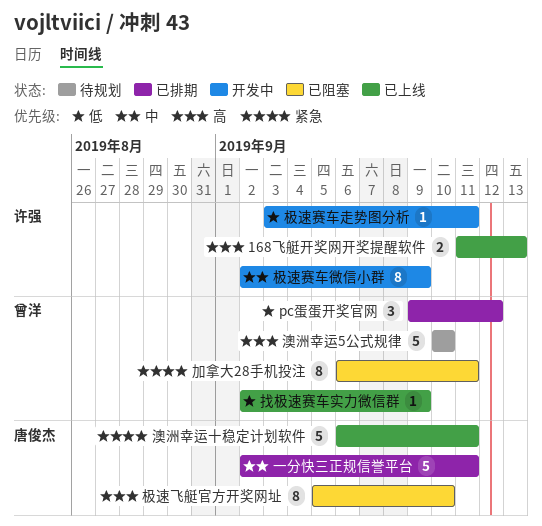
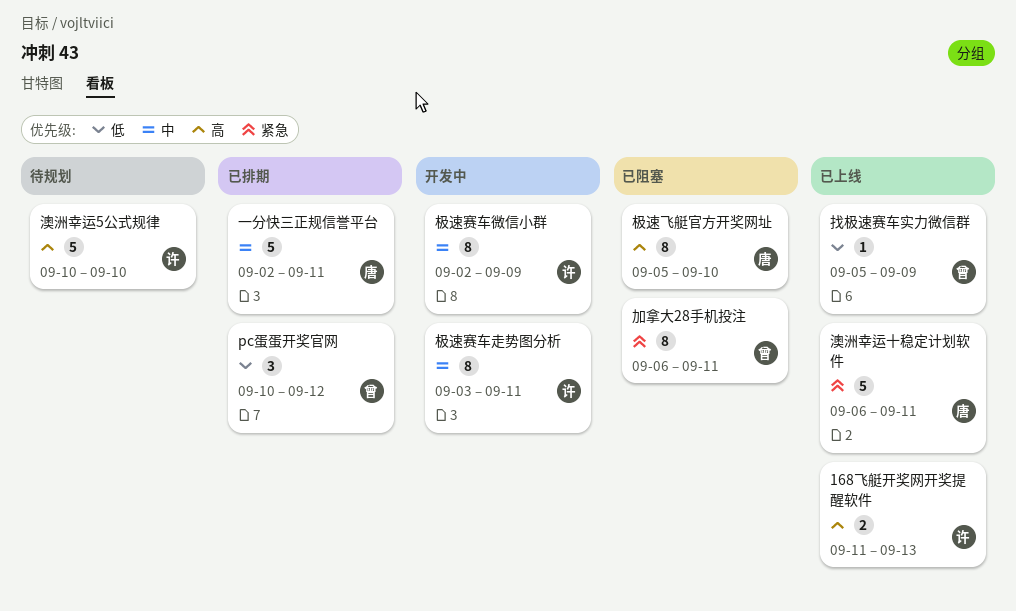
pc蛋蛋开奖官网, start: Sep 9 -> Sep 10
找极速赛车实力微信群, start: Sep 2 -> Sep 5
极速赛车走势图分析, priority: 低 -> 中
极速赛车走势图分析, estimate: 1 -> 8
澳洲幸运5公式规律, owner: 曾洋 -> 许强

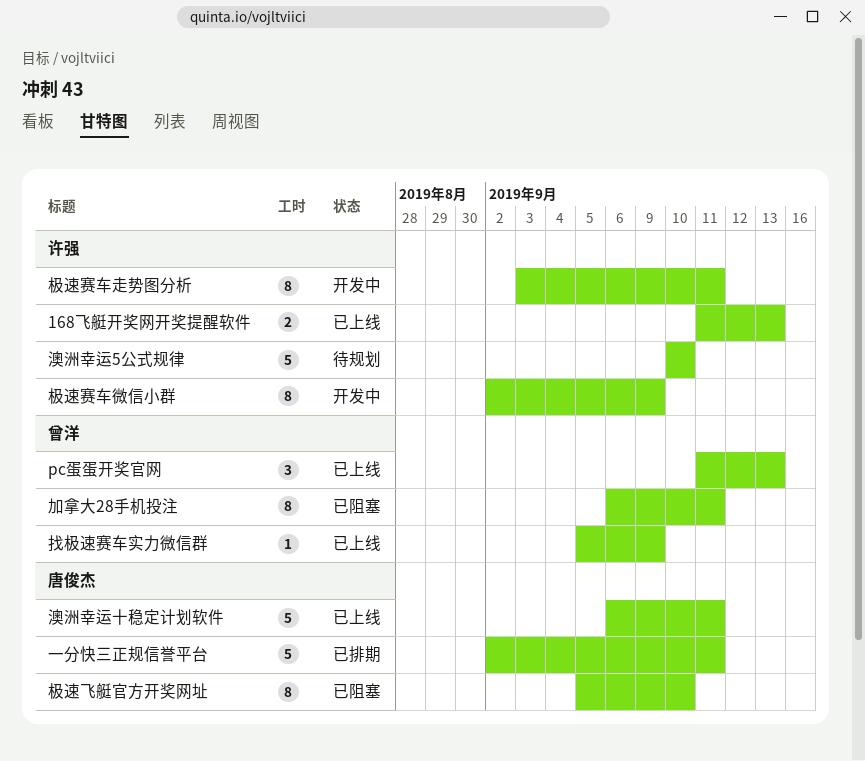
pc蛋蛋开奖官网, status: 已排期 -> 已上线
pc蛋蛋开奖官网, start: Sep 10 -> Sep 11
pc蛋蛋开奖官网, due: Sep 12 -> Sep 13

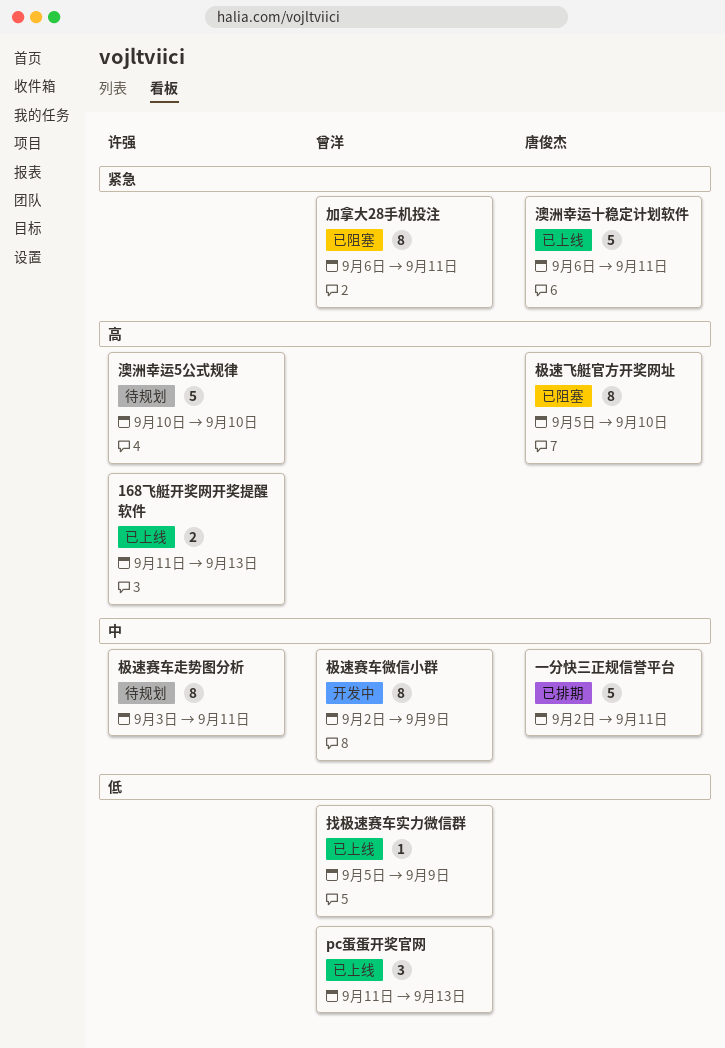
极速赛车微信小群, owner: 许强 -> 曾洋
极速赛车走势图分析, status: 开发中 -> 待规划

